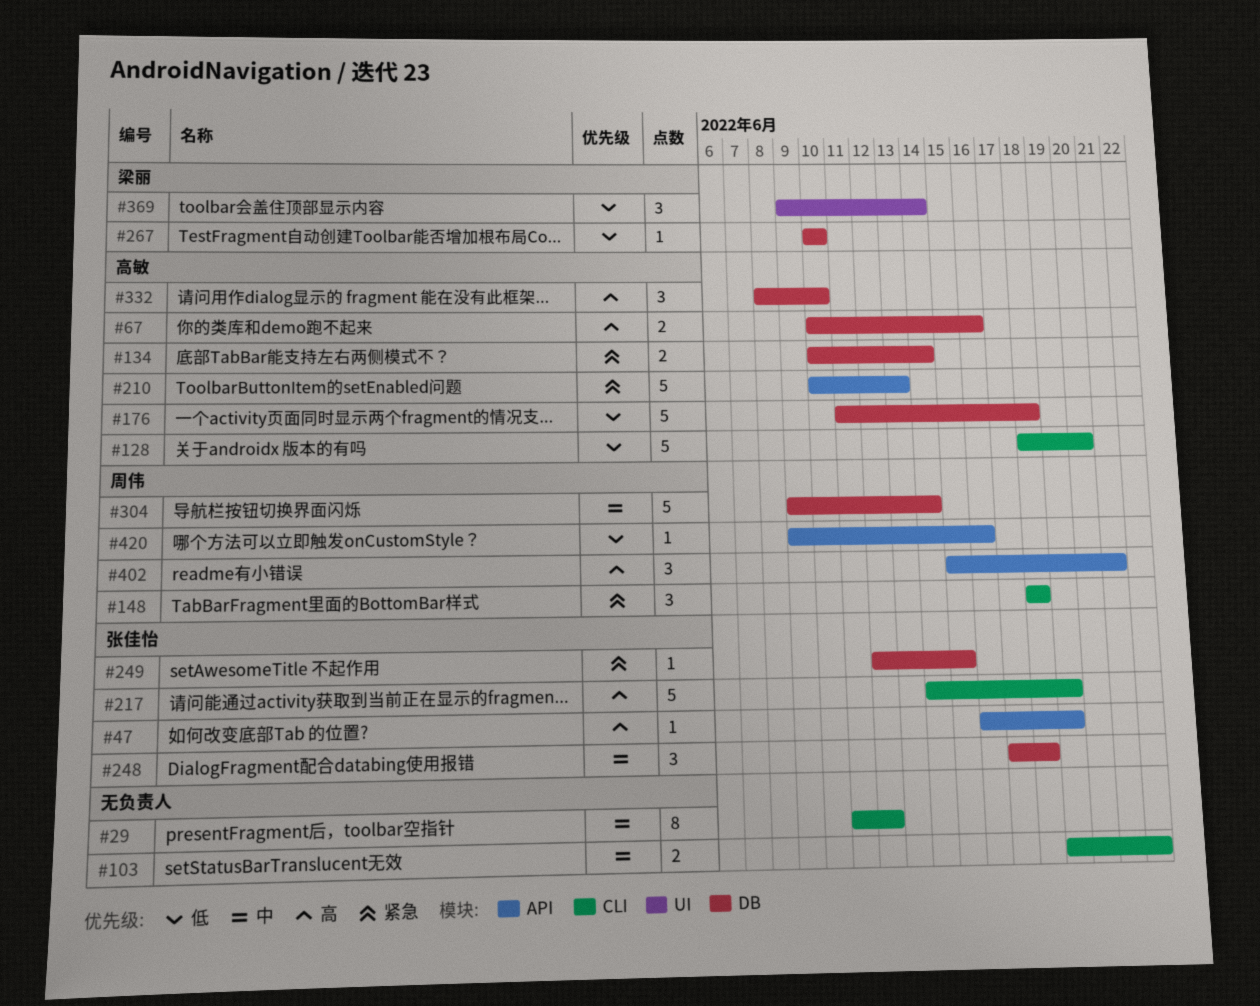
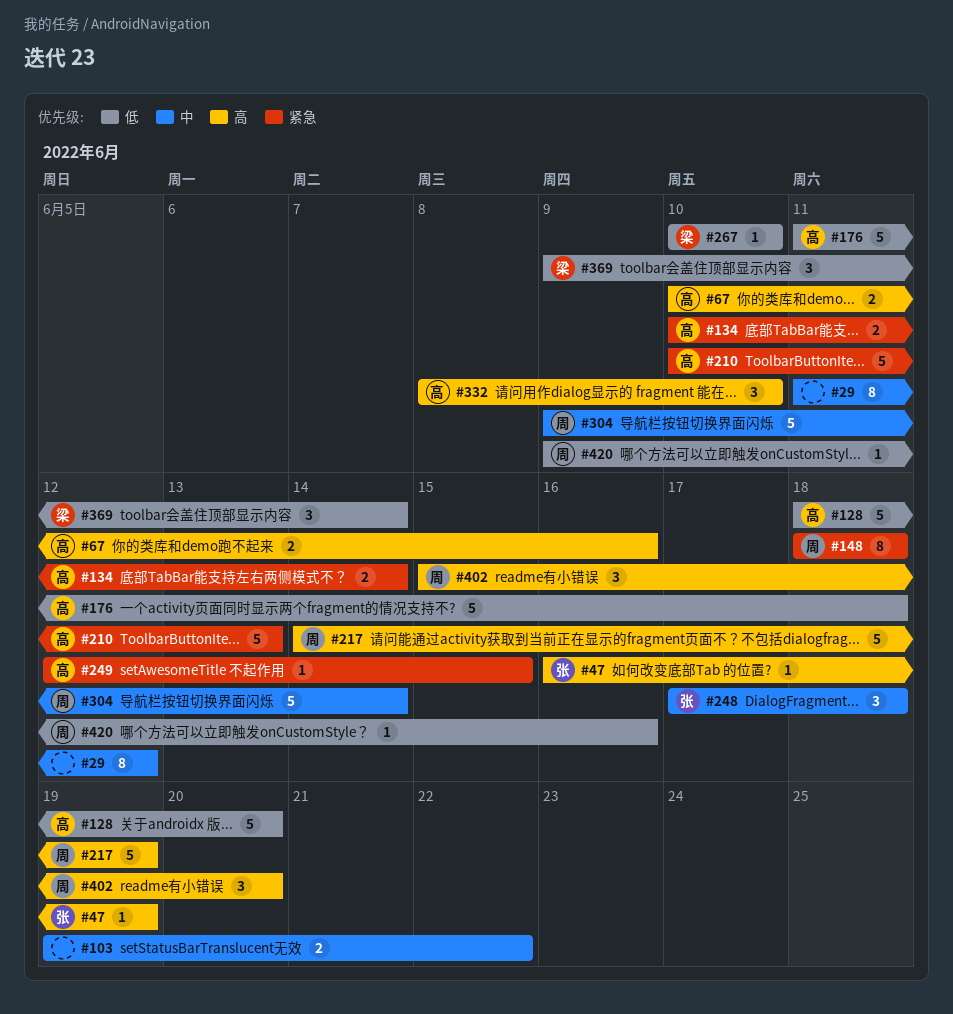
#148, estimate: 3 -> 8
#217, owner: 张佳怡 -> 周伟
#249, owner: 张佳怡 -> 高敏
#402, due: Jun 21 -> Jun 20

